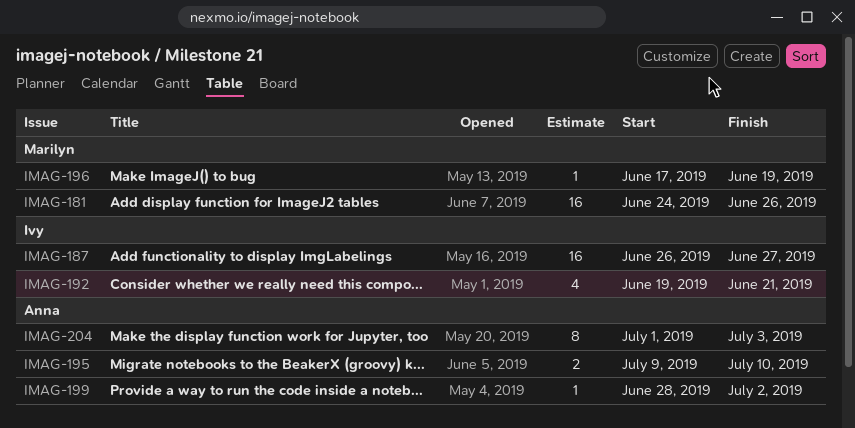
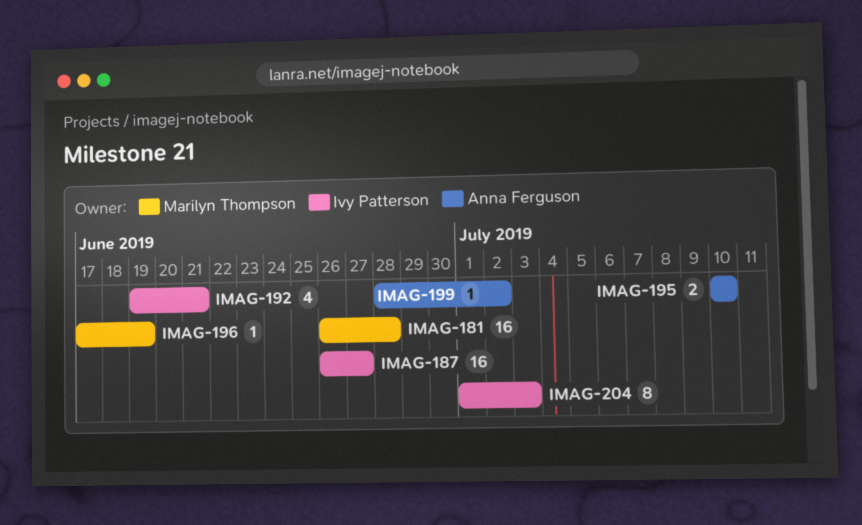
IMAG-181, start: Jun 24 -> Jun 26
IMAG-181, due: Jun 26 -> Jun 28
IMAG-195, start: Jul 9 -> Jul 10
IMAG-204, owner: Anna Ferguson -> Ivy Patterson

